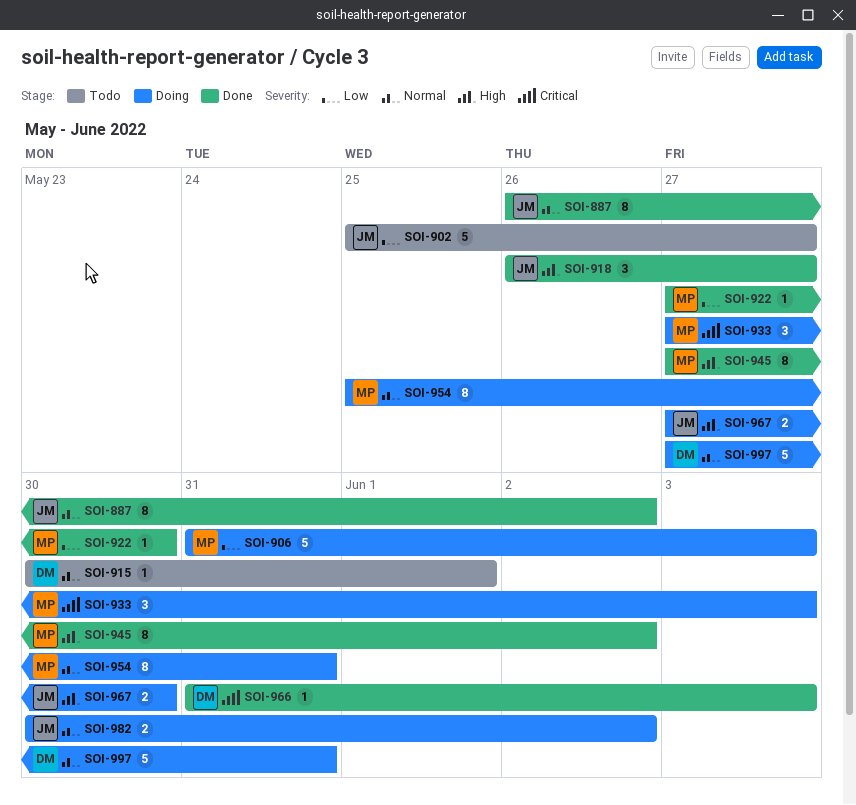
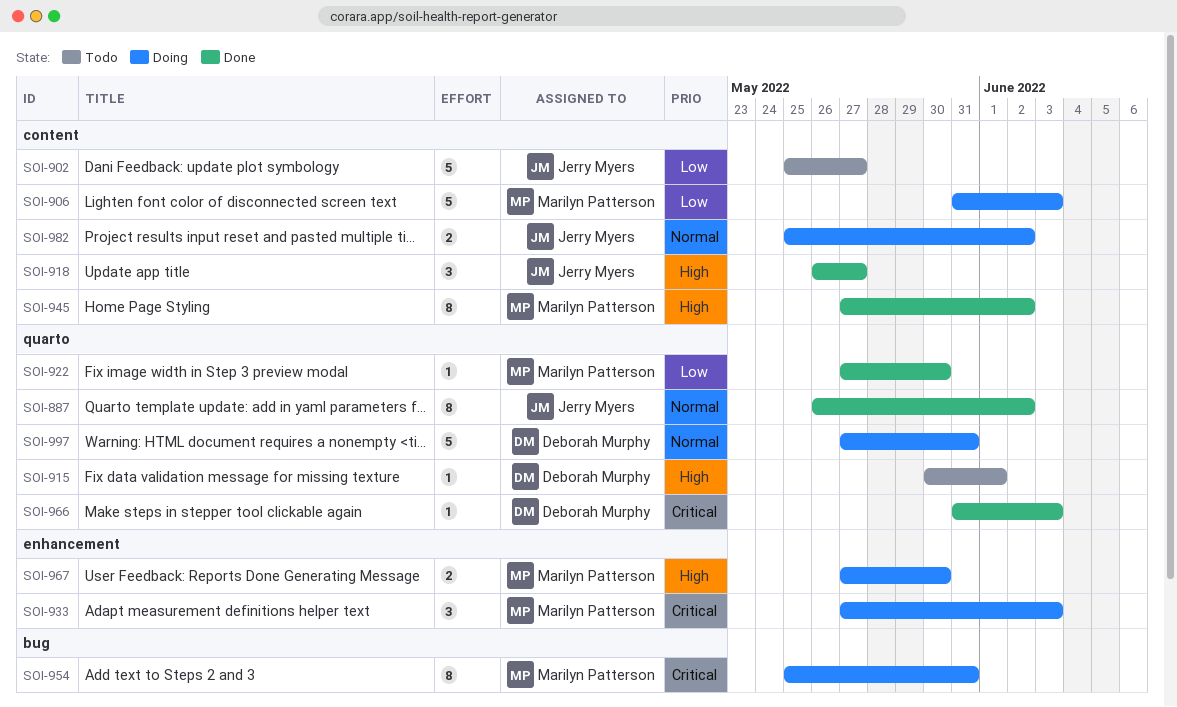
SOI-915, priority: Normal -> High
SOI-954, priority: Normal -> Critical
SOI-967, owner: Jerry Myers -> Marilyn Patterson
SOI-982, start: May 30 -> May 25

